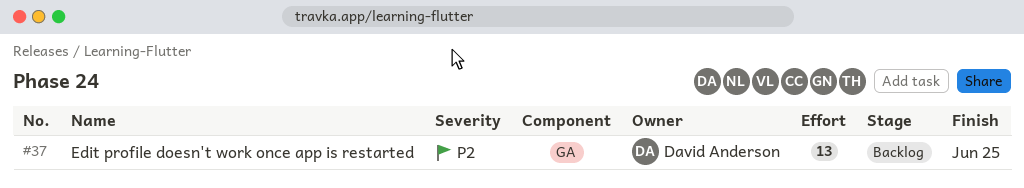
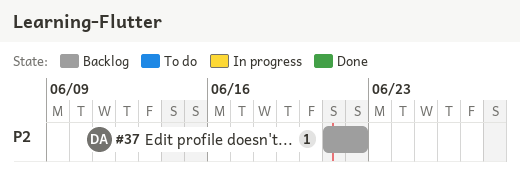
#37, estimate: 13 -> 1
#37, due: Jun 25 -> Jun 22

